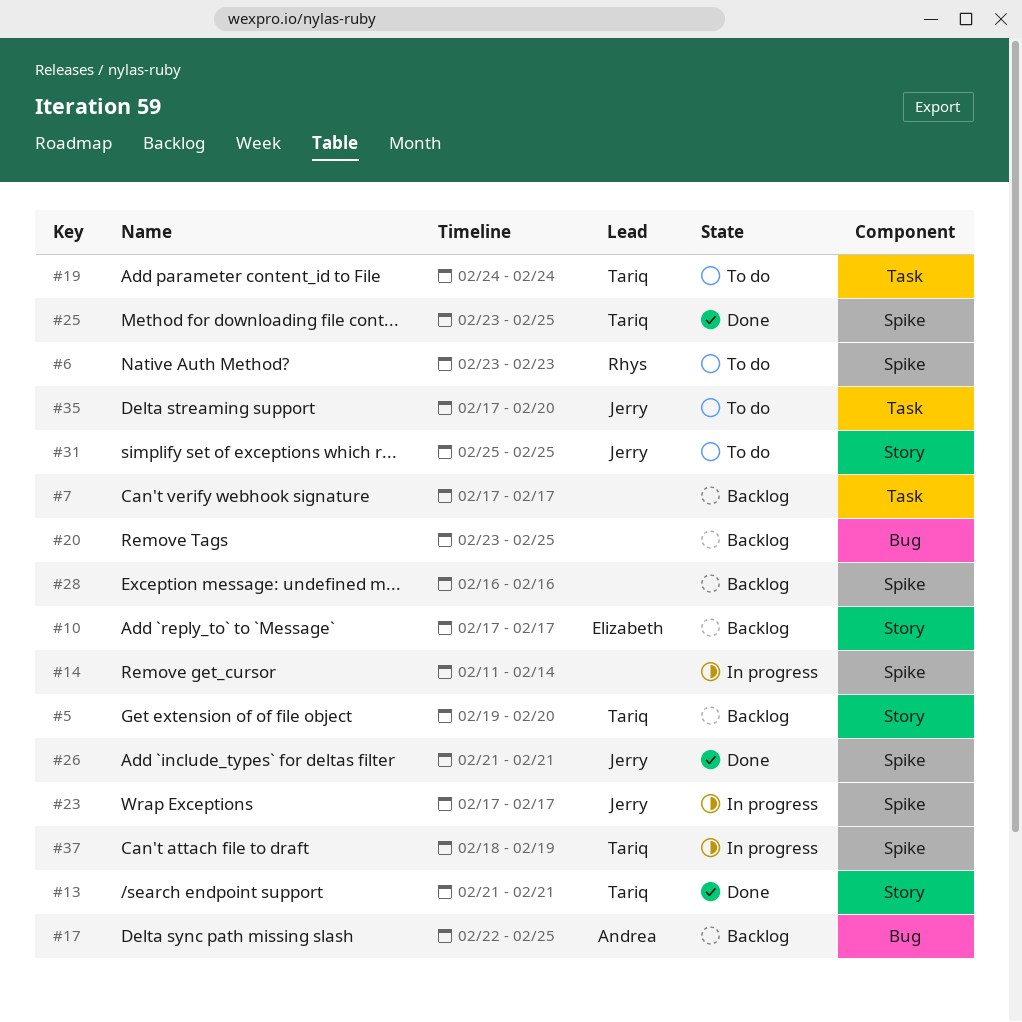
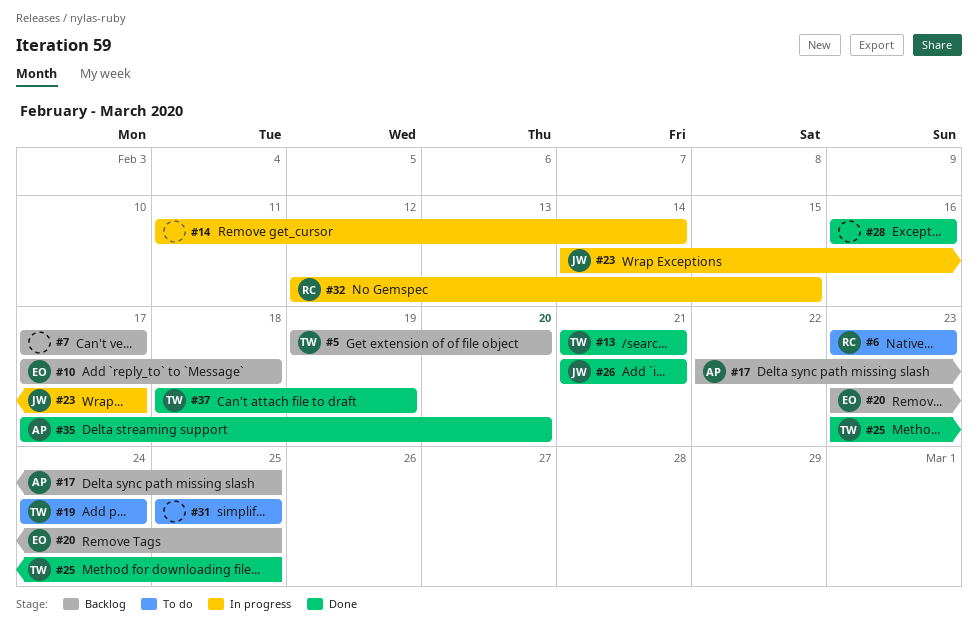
#10, due: Feb 17 -> Feb 18
#20, owner: none -> Elizabeth
#23, start: Feb 17 -> Feb 14
#28, status: Backlog -> Done
#31, owner: Jerry -> none
#32: none -> present
#35, status: To do -> Done
#35, owner: Jerry -> Andrea
#37, status: In progress -> Done

